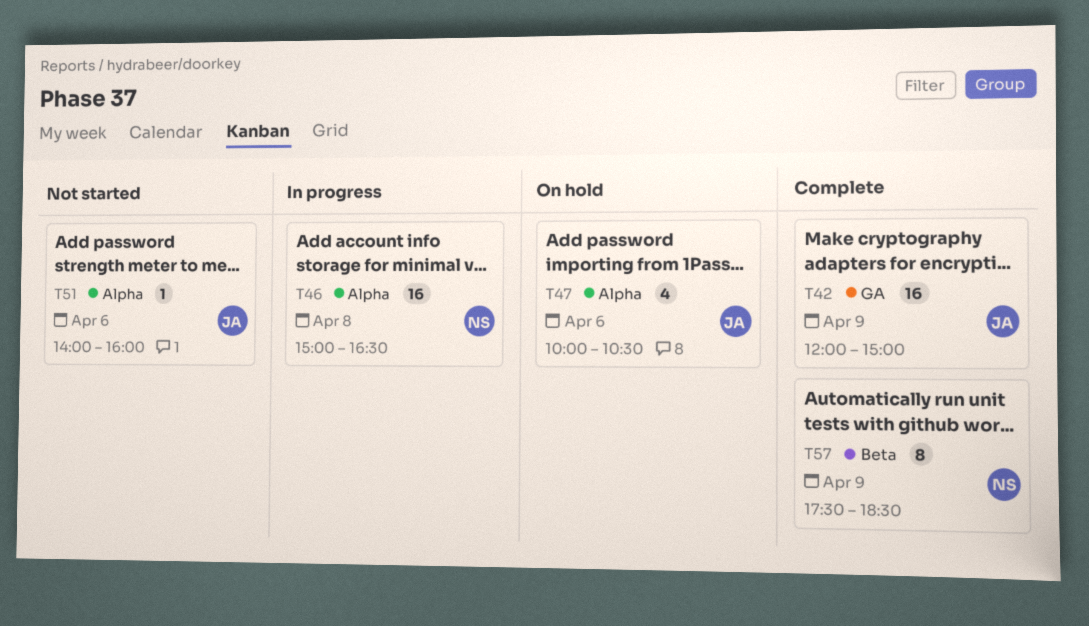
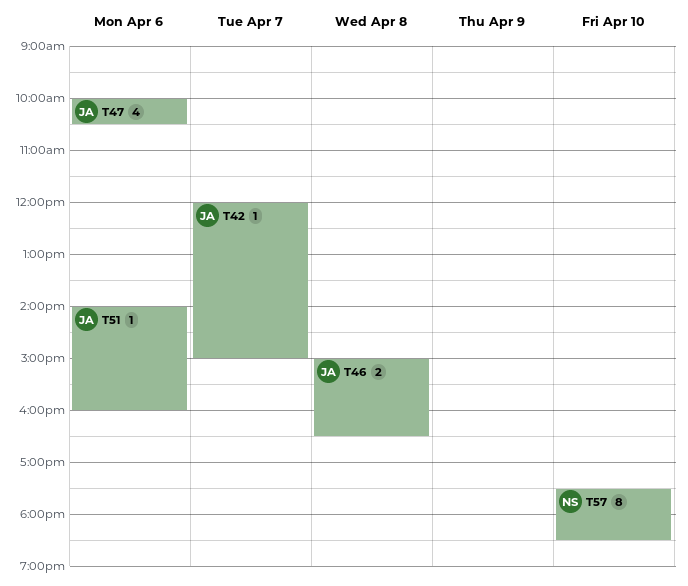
T42, estimate: 16 -> 1
T42, day: Apr 9 -> Apr 7
T46, owner: NS -> JA
T46, estimate: 16 -> 2
T57, day: Apr 9 -> Apr 10

